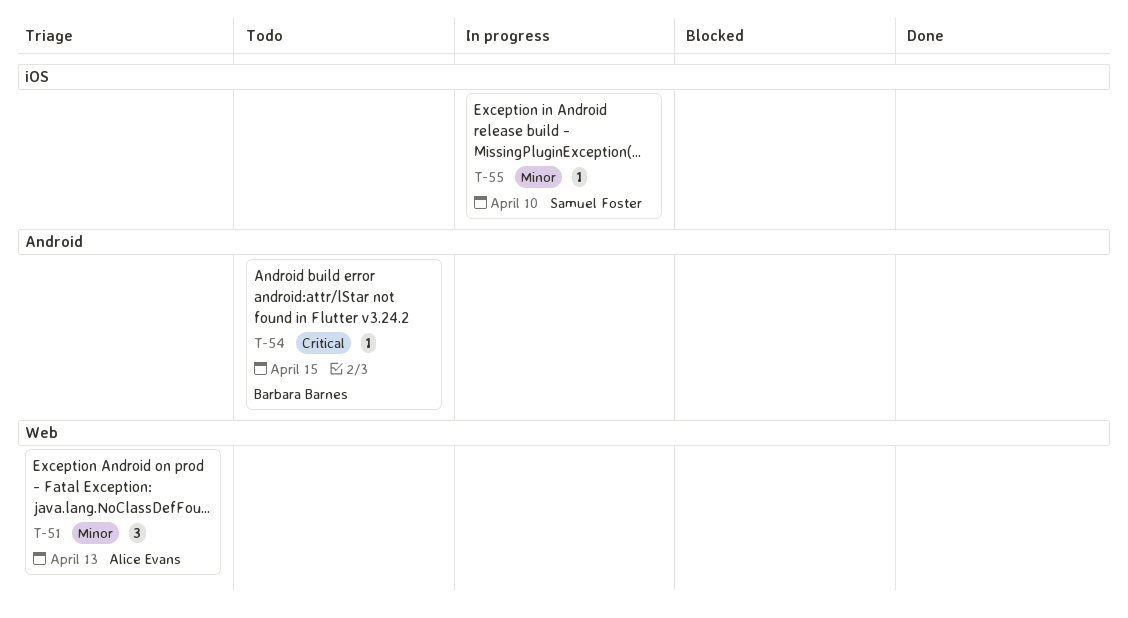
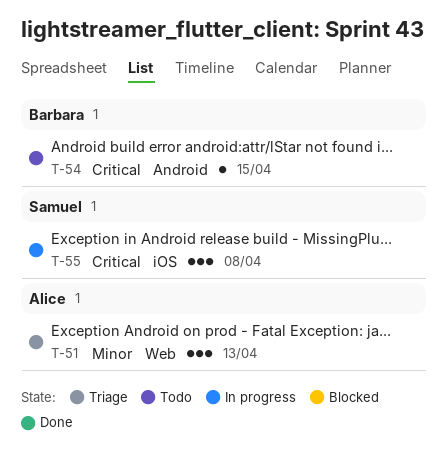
T-55, priority: Minor -> Critical
T-55, estimate: 1 -> 3
T-55, due: Apr 10 -> Apr 8

